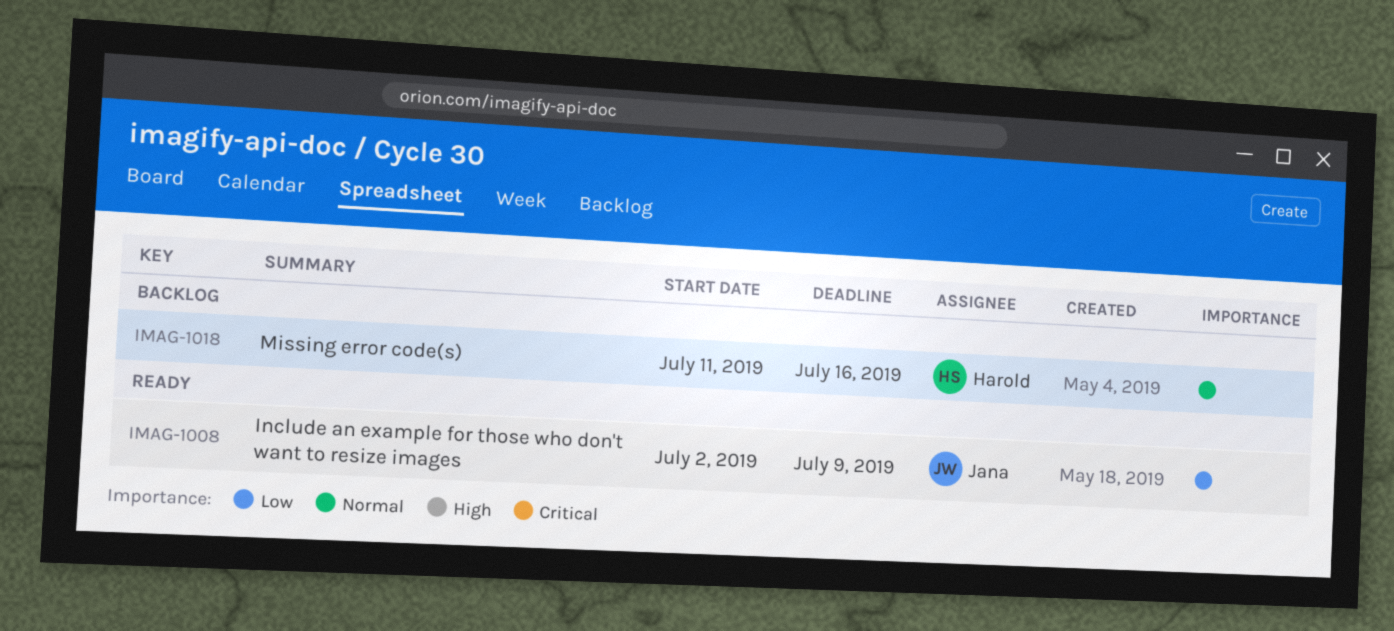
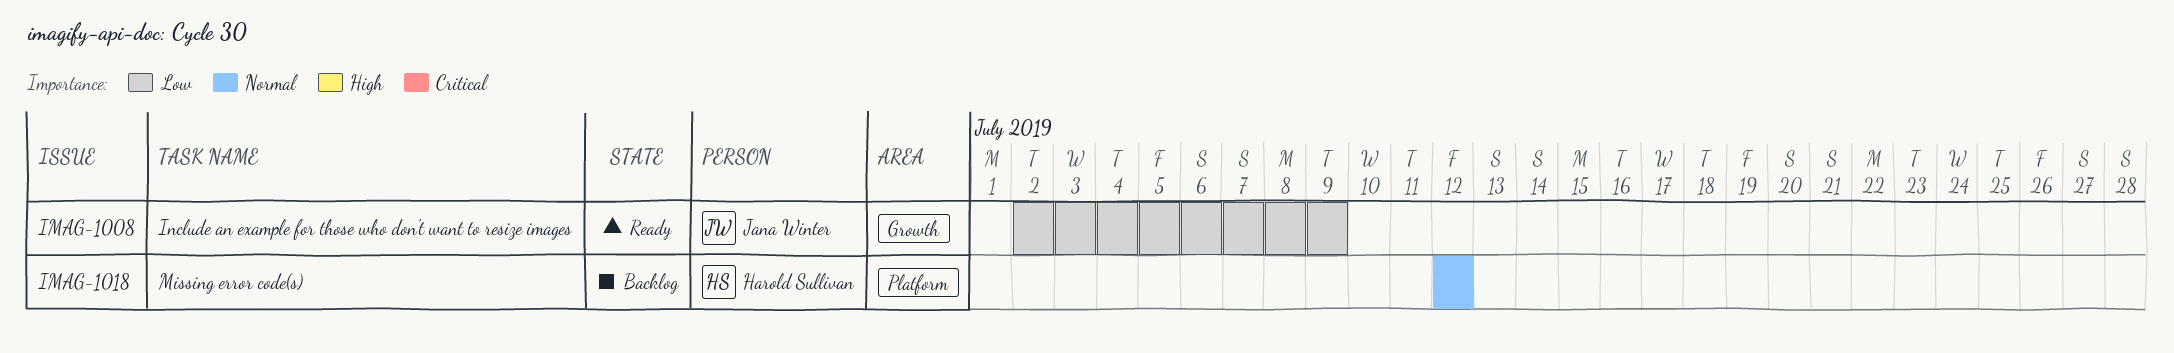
IMAG-1018, start: Jul 11 -> Jul 12
IMAG-1018, due: Jul 16 -> Jul 12

